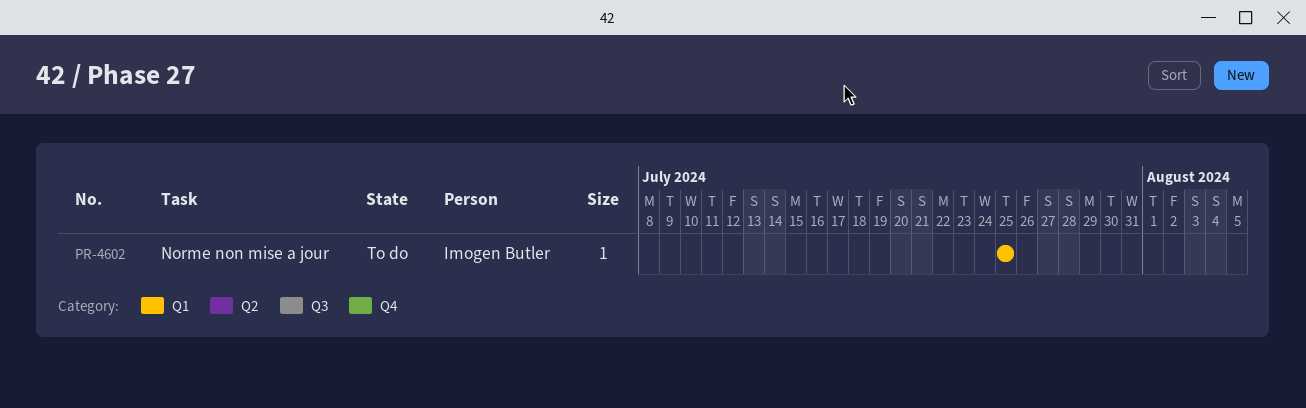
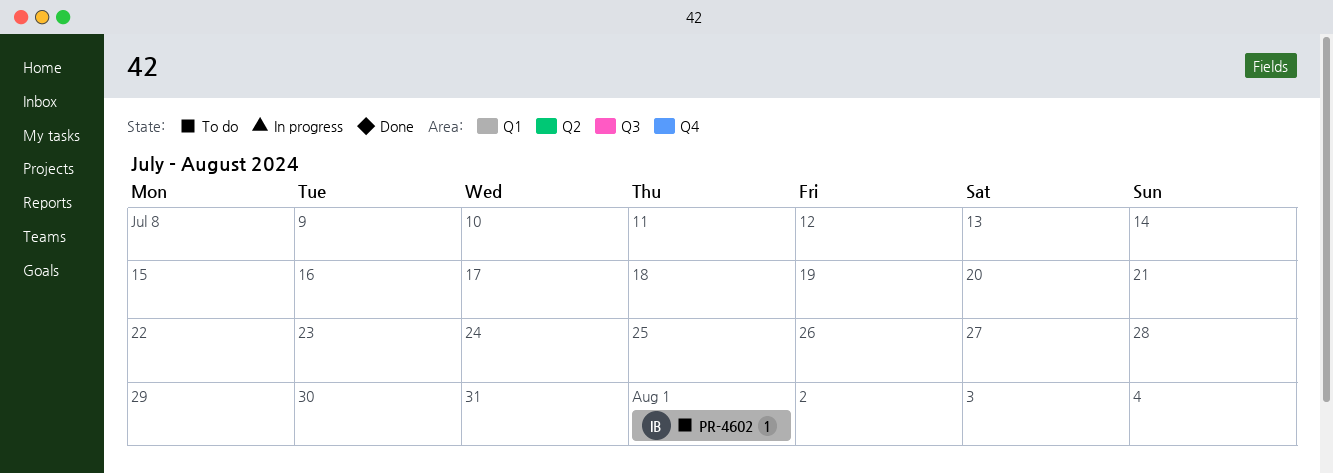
PR-4602, start: Jul 25 -> Aug 1
PR-4602, due: Jul 25 -> Aug 1

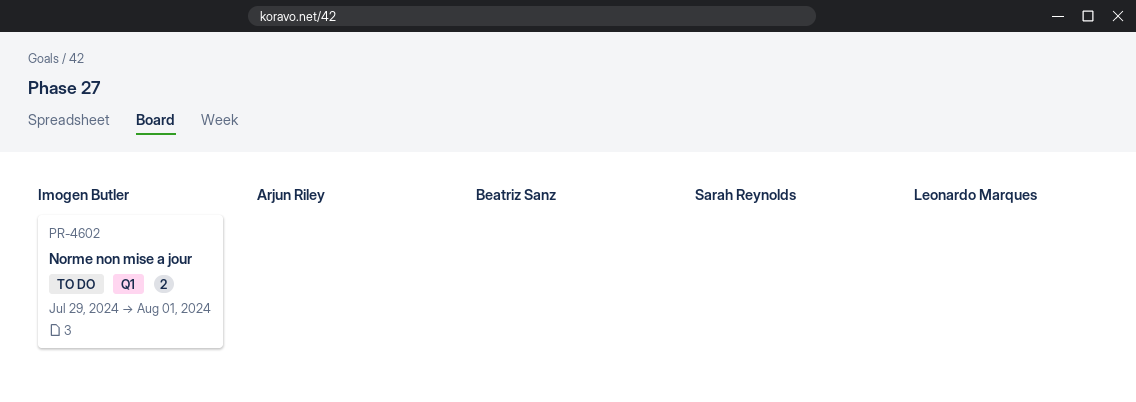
PR-4602, estimate: 1 -> 2
PR-4602, start: Aug 1 -> Jul 29

